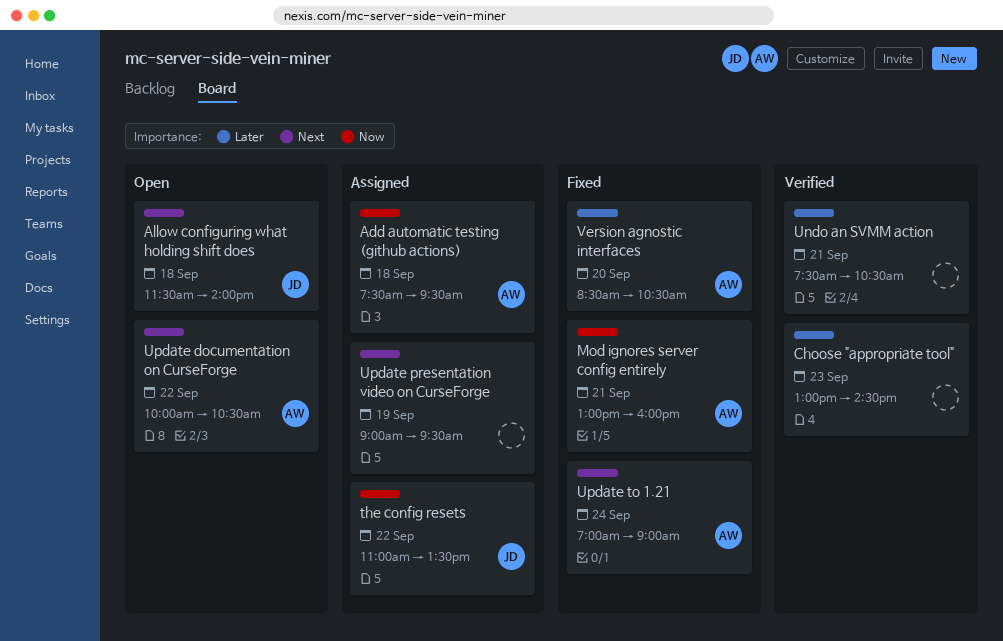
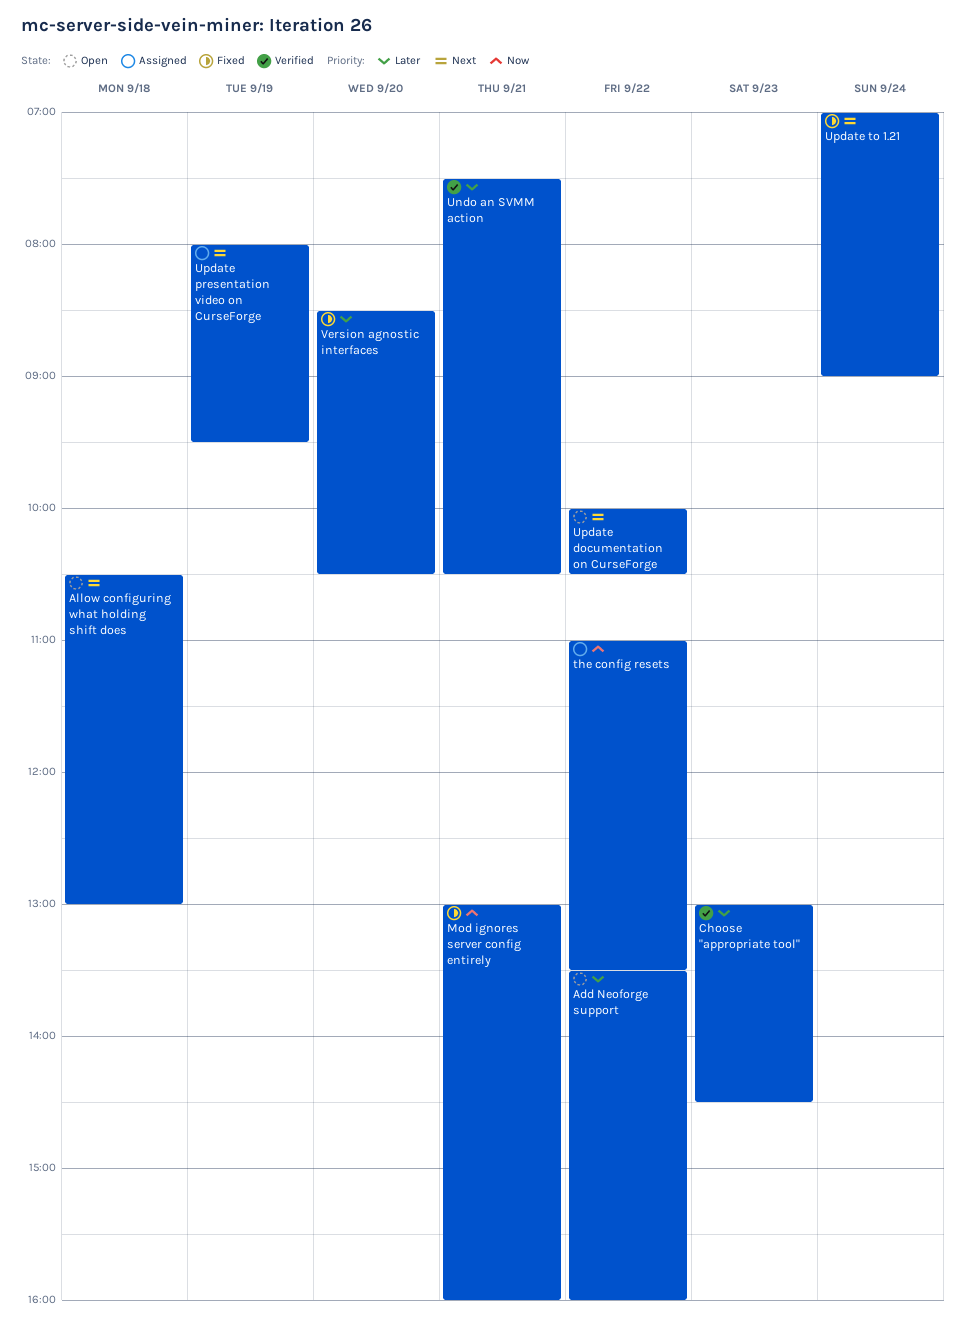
Add automatic testing (github actions): present -> none
Add Neoforge support: none -> present
Allow configuring what holding shift does, begins: 11:30 -> 10:30
Allow configuring what holding shift does, ends: 14:00 -> 13:00
Update presentation video on CurseForge, begins: 09:00 -> 08:00

